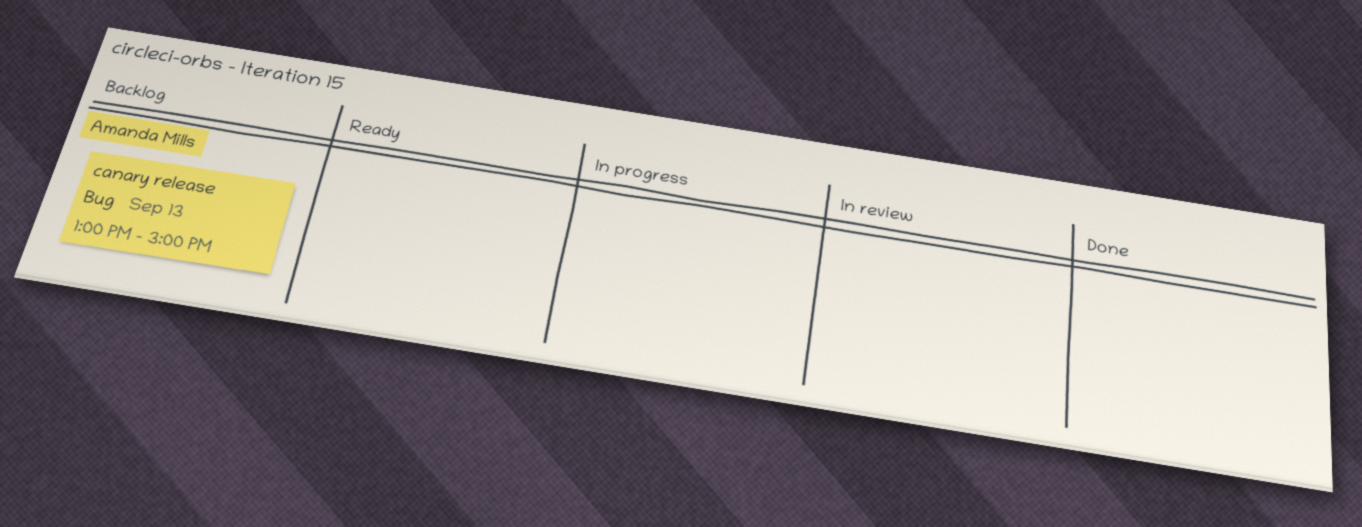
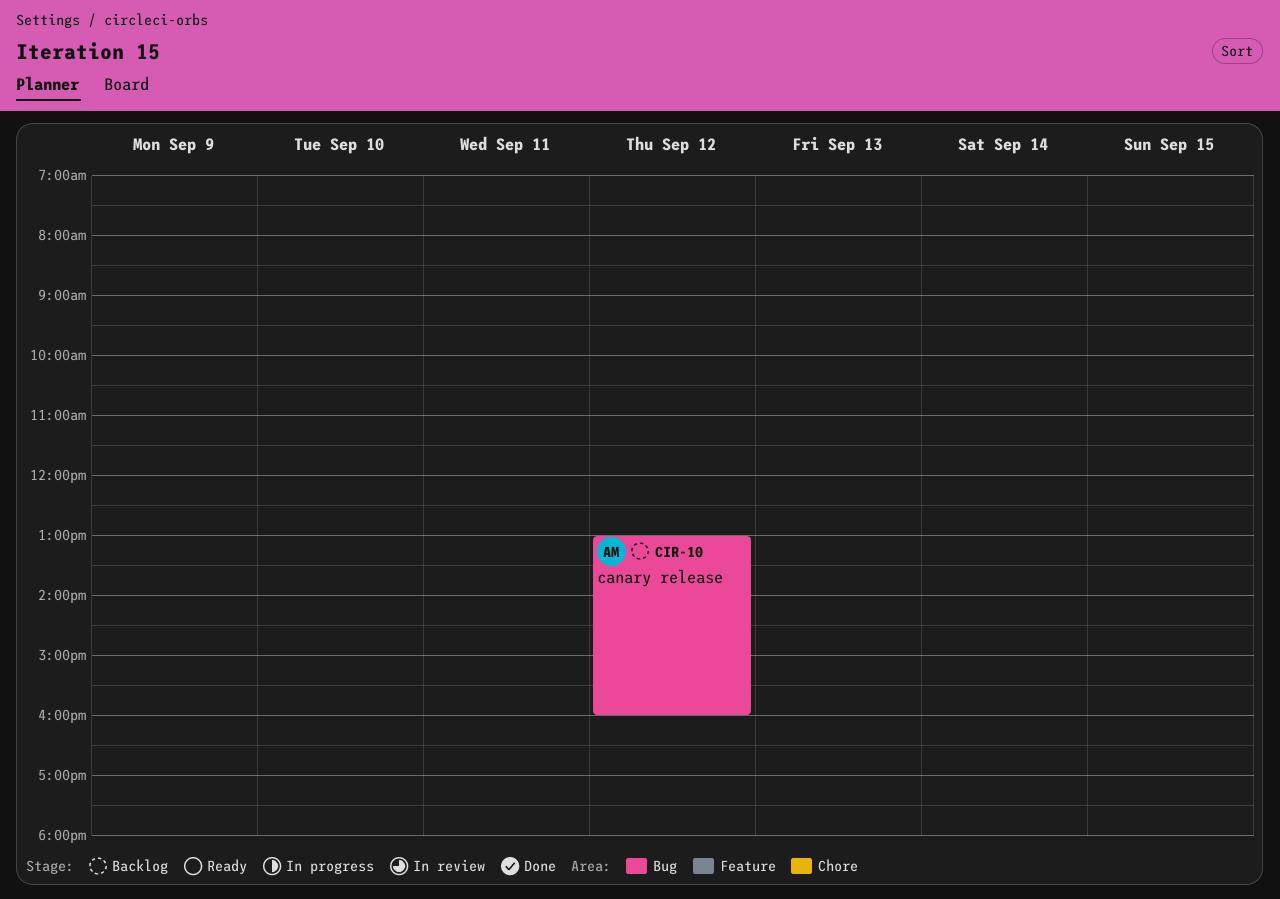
canary release, day: Sep 13 -> Sep 12
canary release, ends: 15:00 -> 16:00

